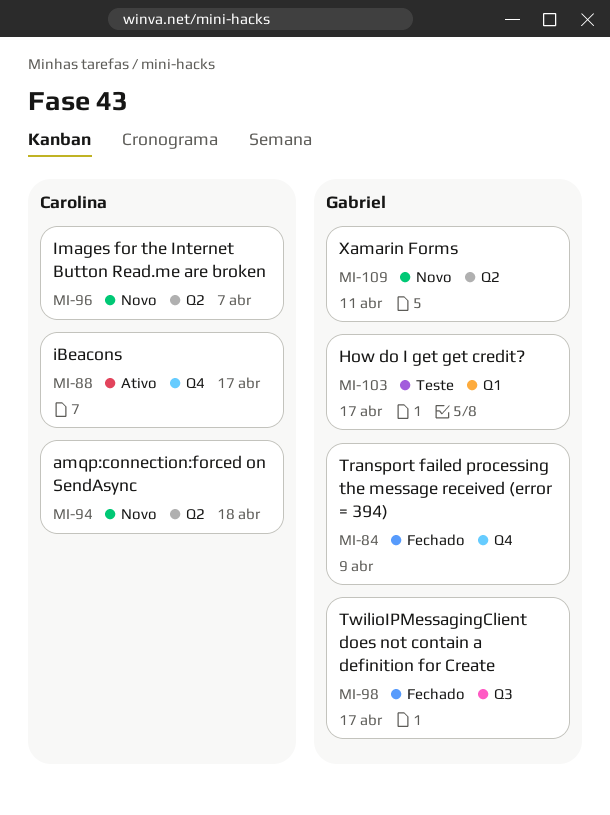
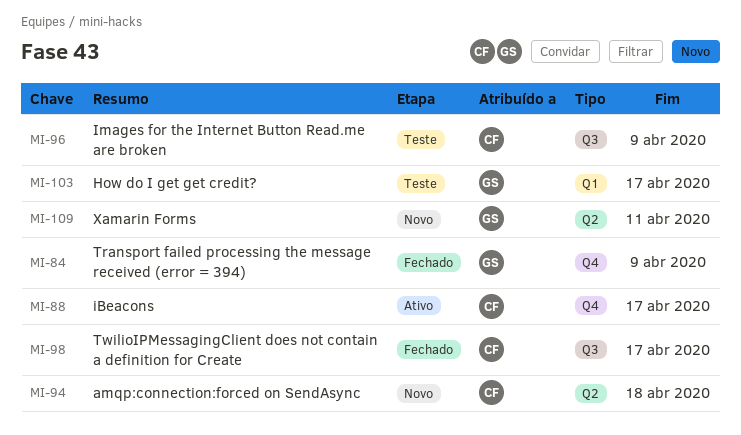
MI-96, status: Novo -> Teste
MI-96, label: Q2 -> Q3
MI-96, due: Apr 7 -> Apr 9
MI-98, owner: Gabriel -> Carolina

